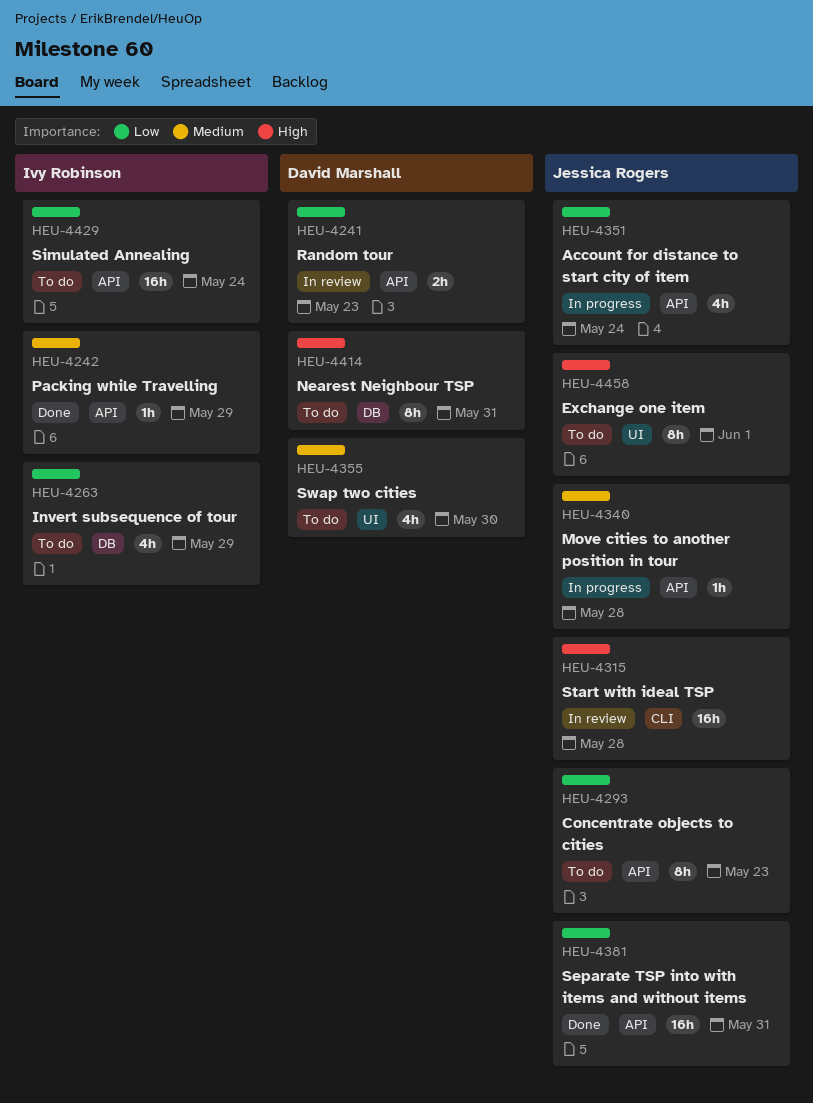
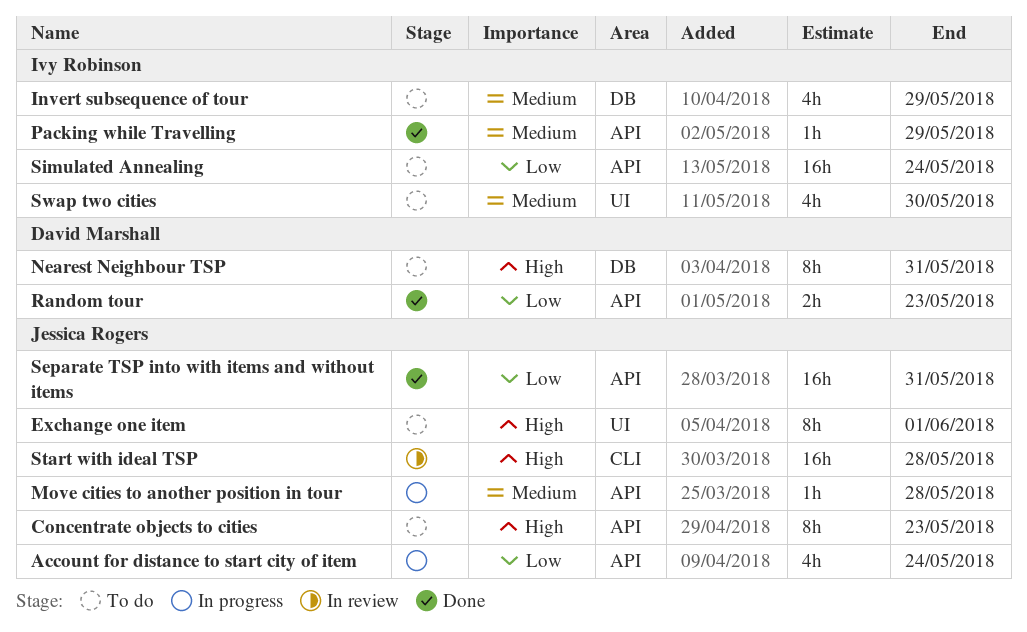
Concentrate objects to cities, priority: Low -> High
Invert subsequence of tour, priority: Low -> Medium
Random tour, status: In review -> Done
Swap two cities, owner: David Marshall -> Ivy Robinson

